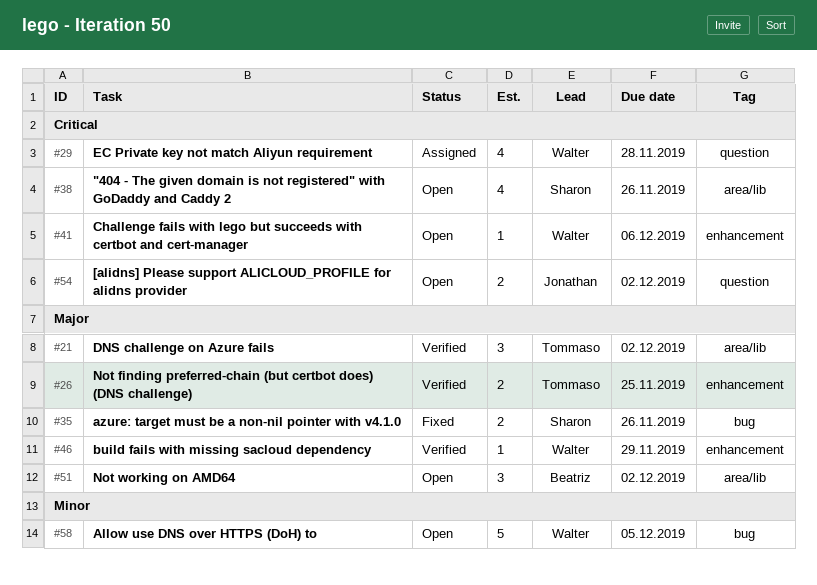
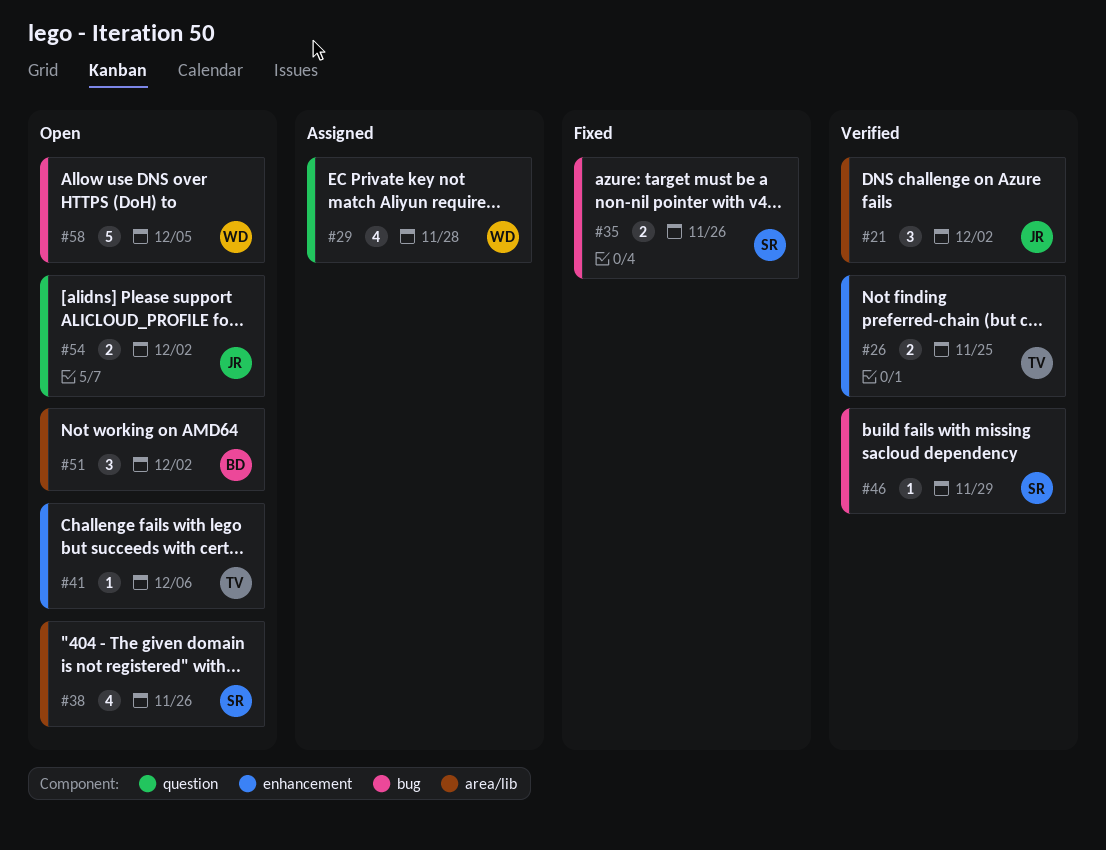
#21, owner: Tommaso -> Jonathan
#41, owner: Walter -> Tommaso
#46, owner: Walter -> Sharon
#46, label: enhancement -> bug

